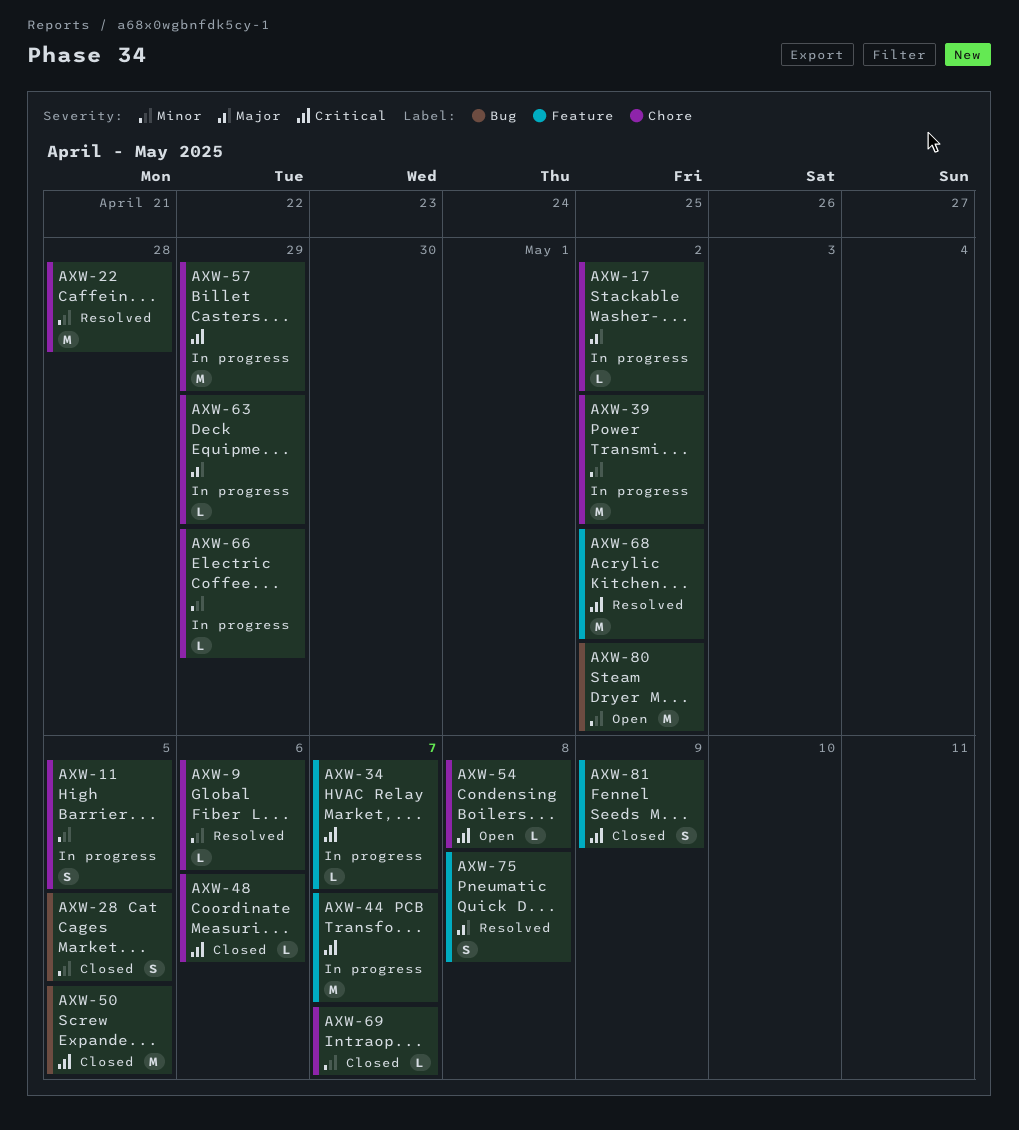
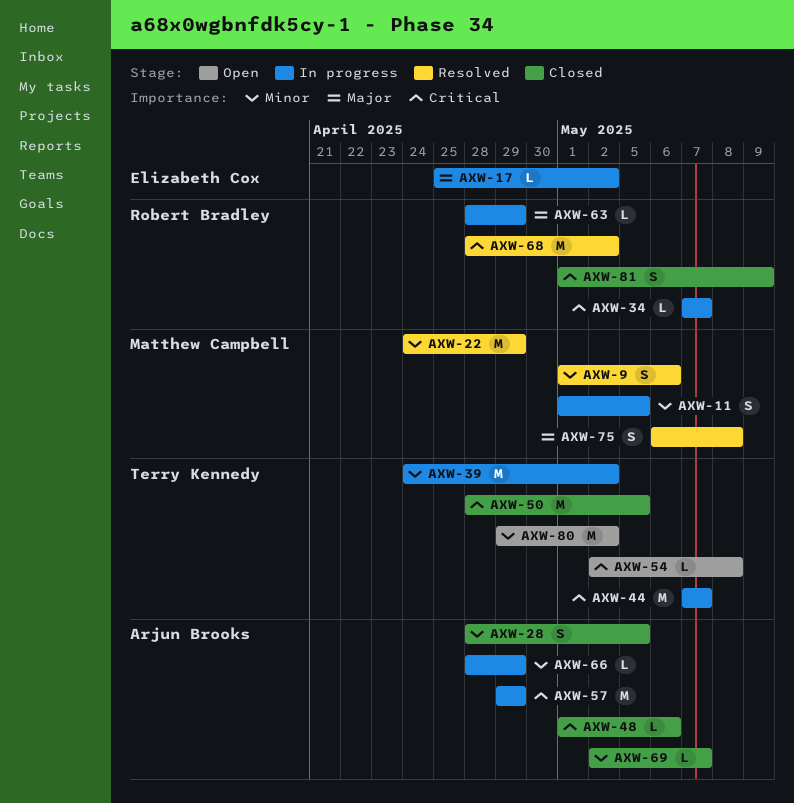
AXW-9, estimate: L -> S
AXW-22, due: Apr 28 -> Apr 29

